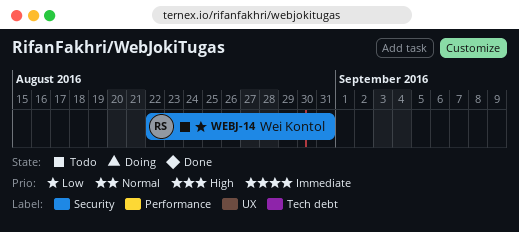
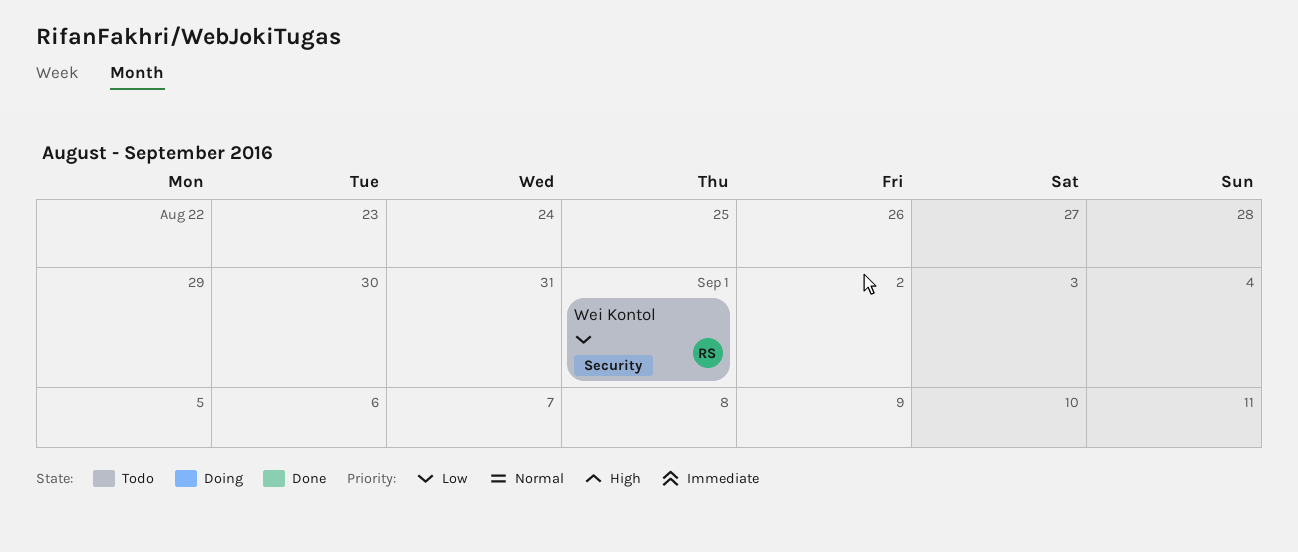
Wei Kontol, due: Aug 31 -> Sep 1

